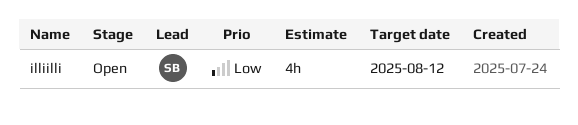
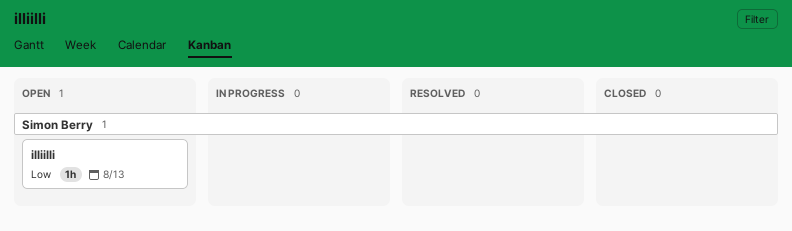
illiilli, estimate: 4h -> 1h
illiilli, due: Aug 12 -> Aug 13

